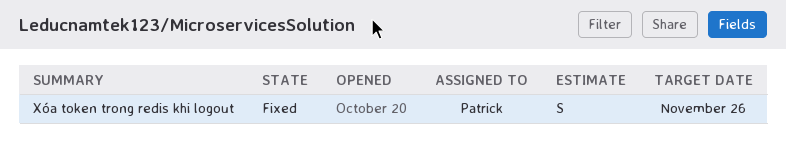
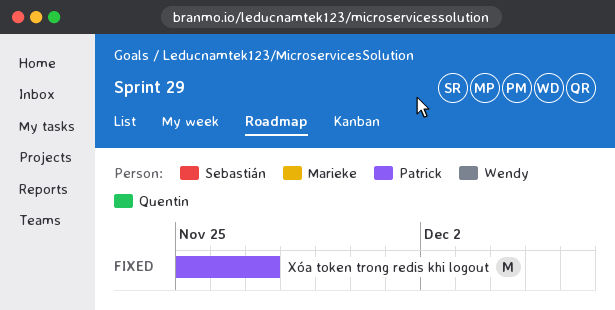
Xóa token trong redis khi logout, estimate: S -> M
Xóa token trong redis khi logout, due: Nov 26 -> Nov 27

